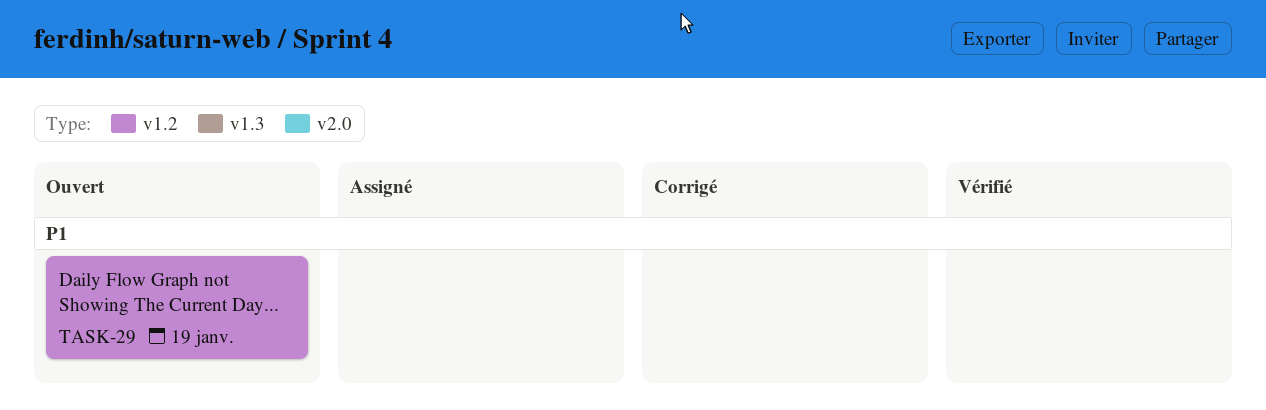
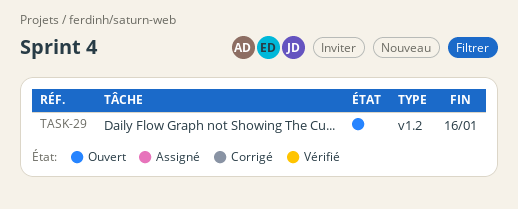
TASK-29, due: Jan 19 -> Jan 16

